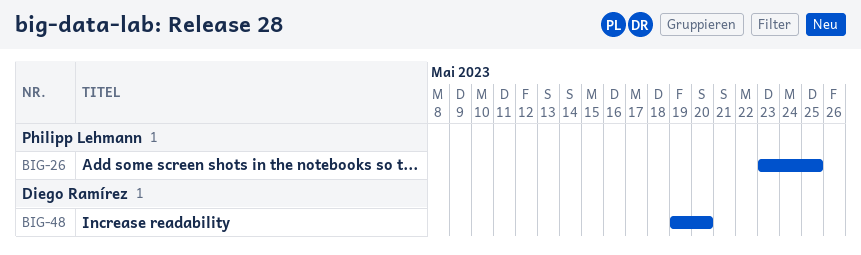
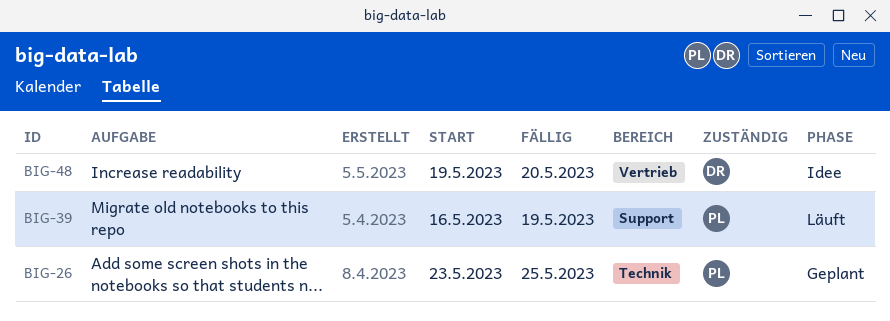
BIG-39: none -> present

